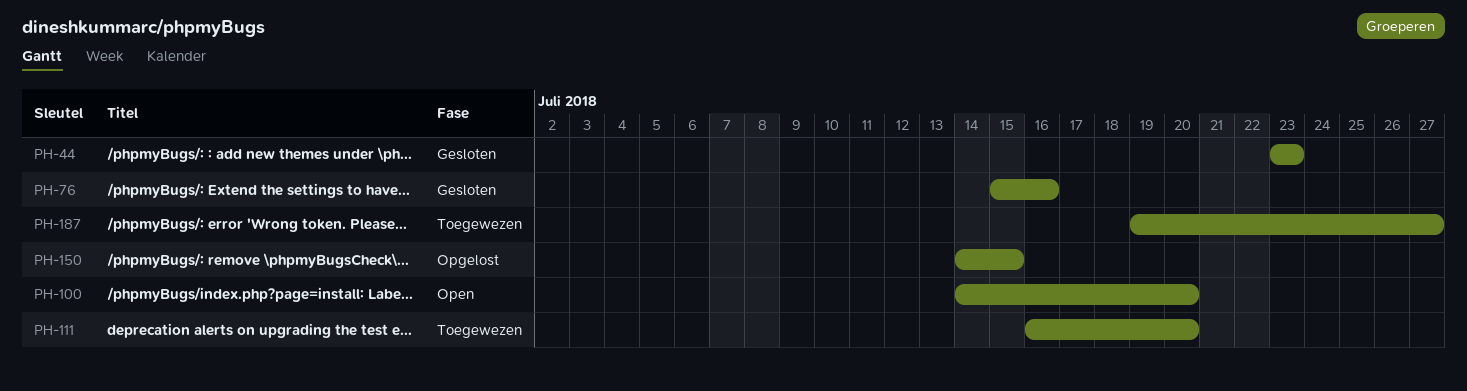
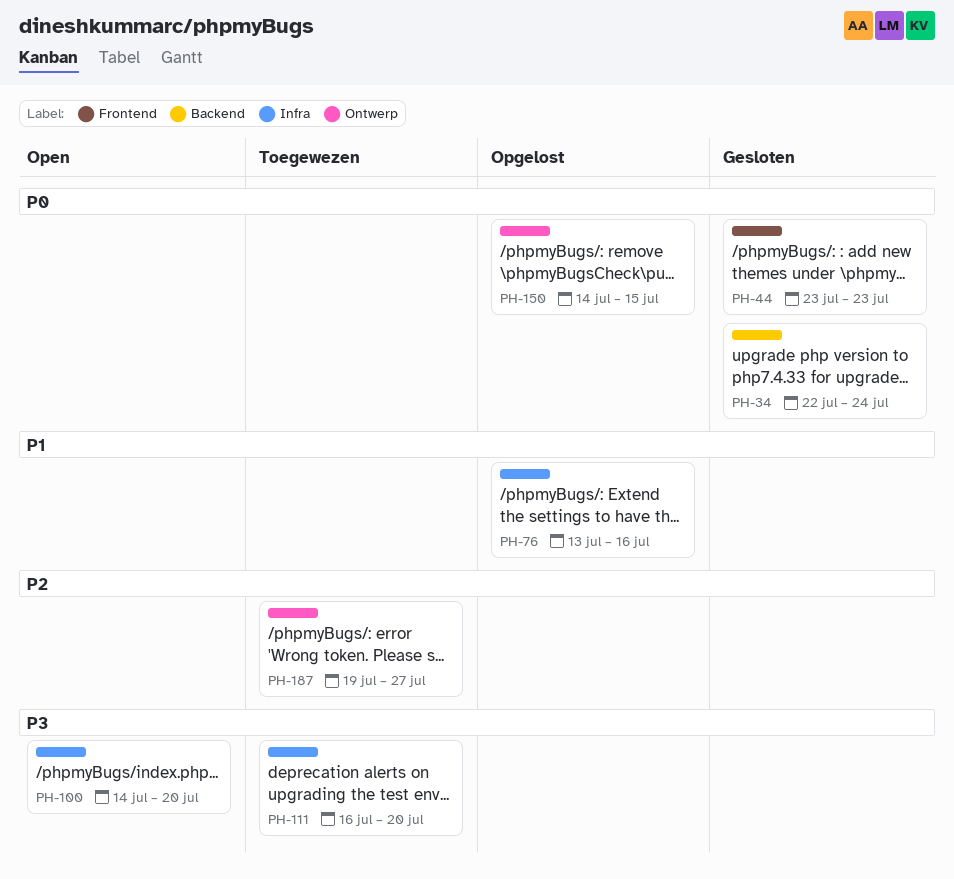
PH-34: none -> present
PH-76, status: Gesloten -> Opgelost
PH-76, start: Jul 15 -> Jul 13

